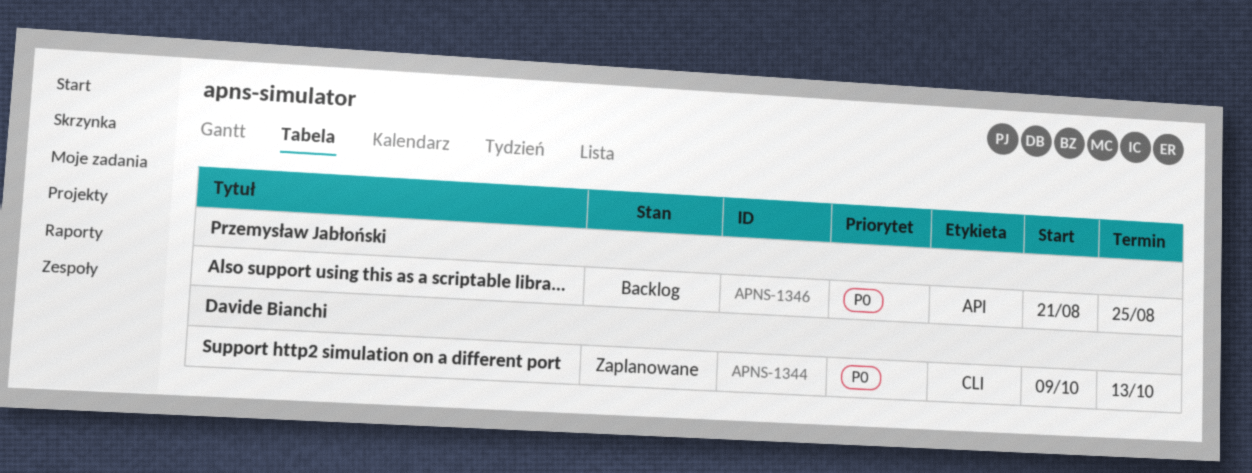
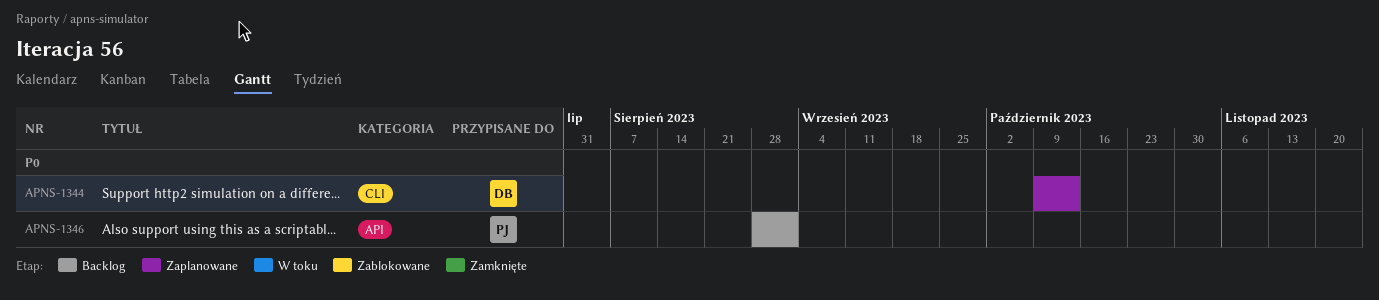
APNS-1346, start: Aug 21 -> Aug 28
APNS-1346, due: Aug 25 -> Sep 1

